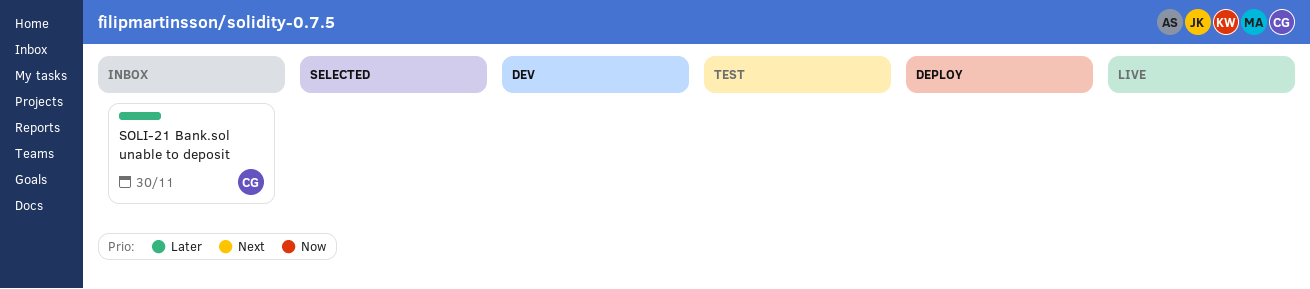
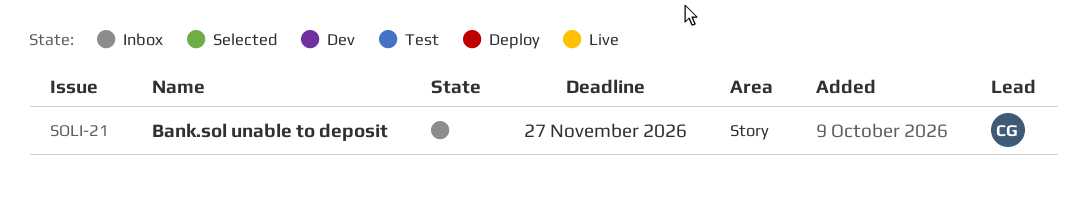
SOLI-21, due: Nov 30 -> Nov 27

